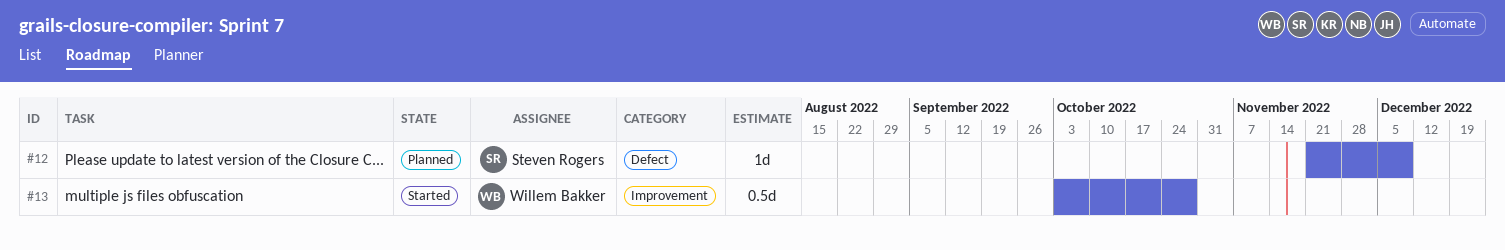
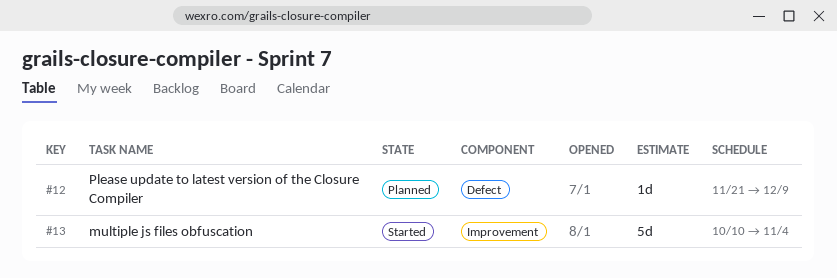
#13, estimate: 0.5d -> 5d
#13, start: Oct 3 -> Oct 10
#13, due: Oct 28 -> Nov 4

